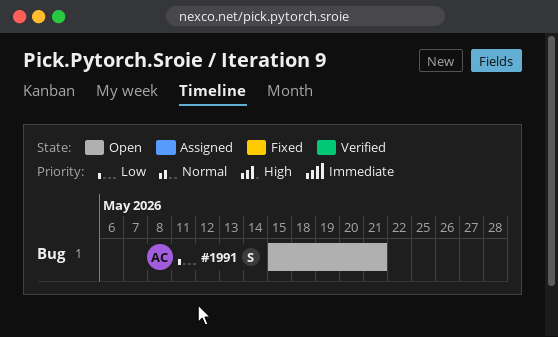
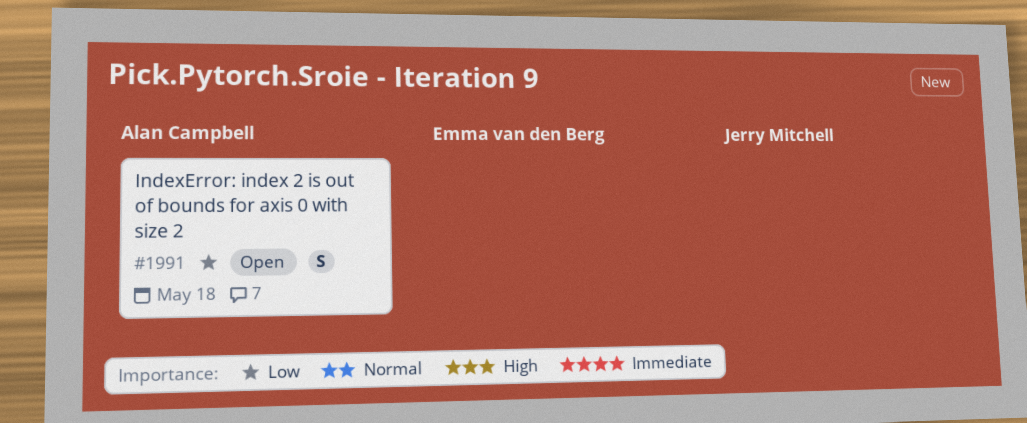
#1991, due: May 21 -> May 18

